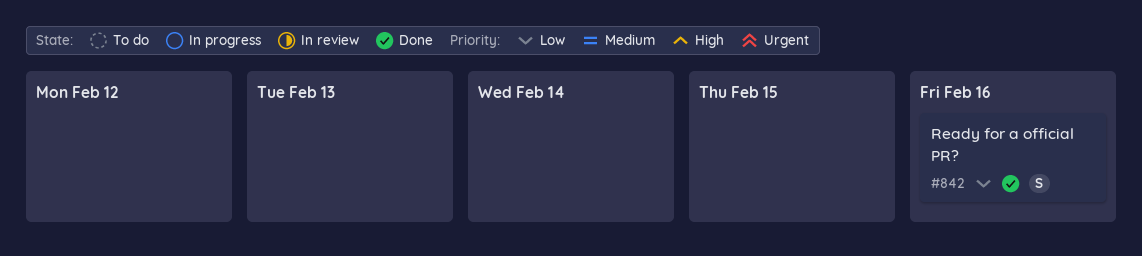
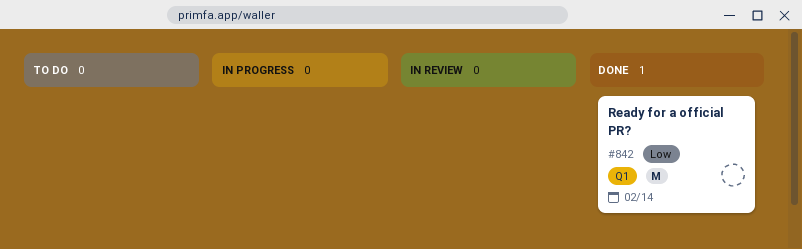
#842, estimate: S -> M
#842, due: Feb 16 -> Feb 14

